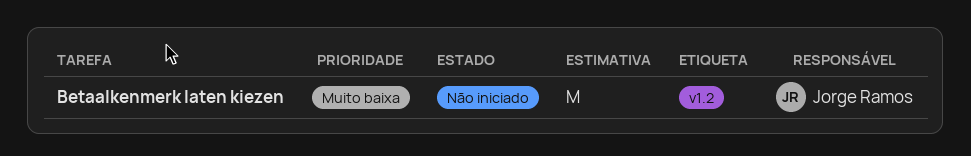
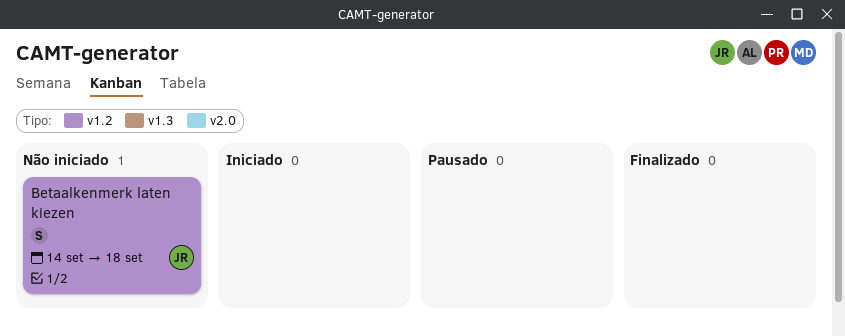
Betaalkenmerk laten kiezen, estimate: M -> S

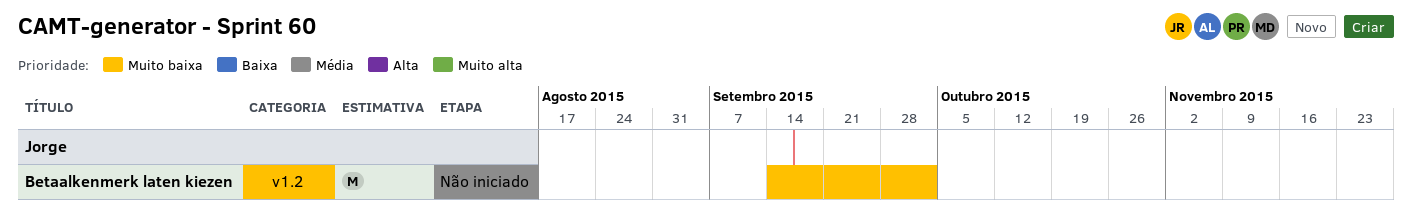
Betaalkenmerk laten kiezen, estimate: S -> M
Betaalkenmerk laten kiezen, due: Sep 18 -> Oct 2

